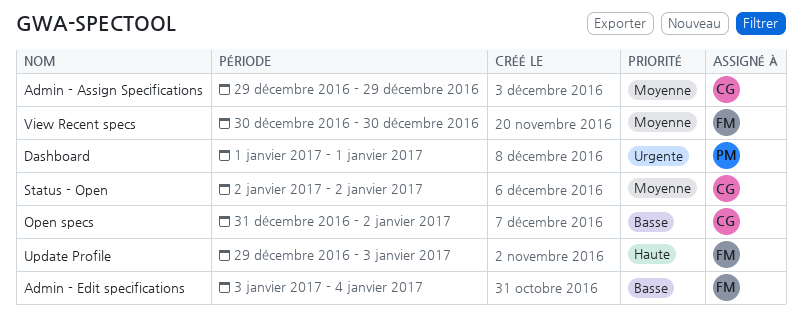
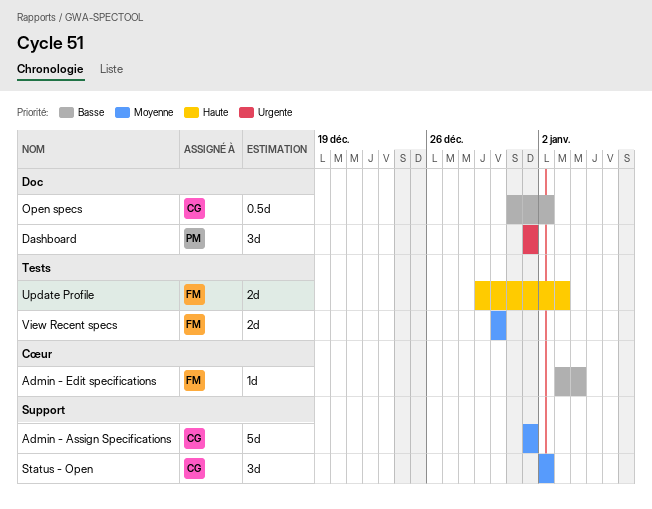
Admin - Assign Specifications, start: Dec 29 -> Jan 1
Admin - Assign Specifications, due: Dec 29 -> Jan 1

